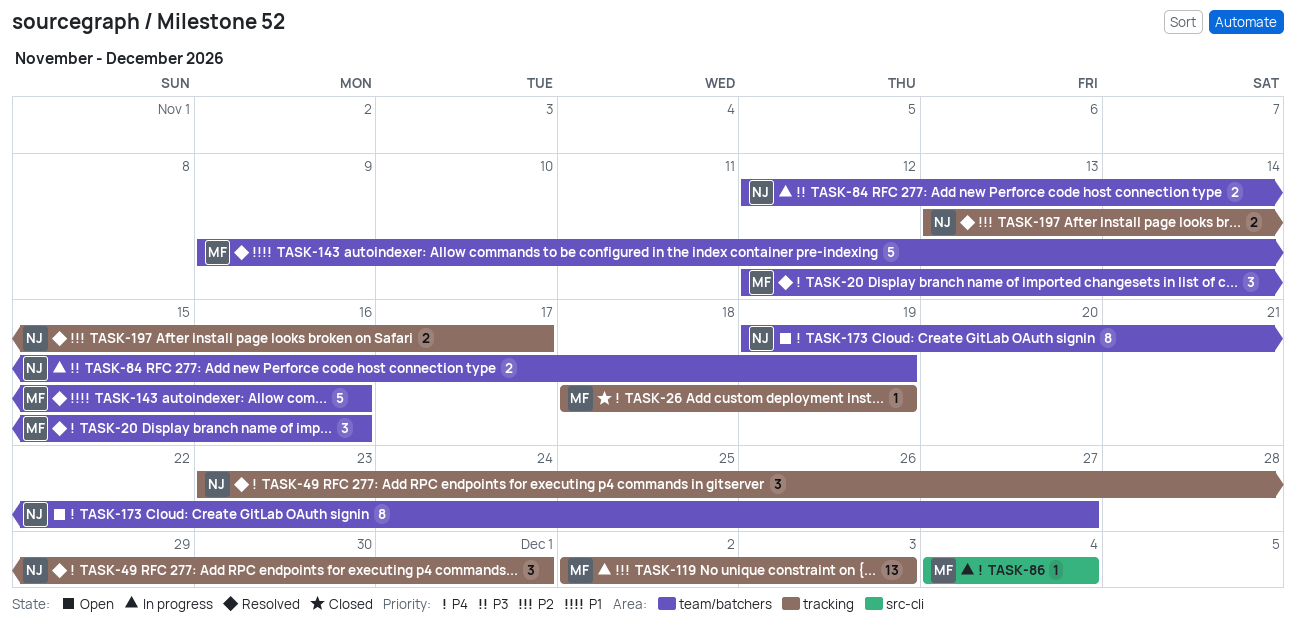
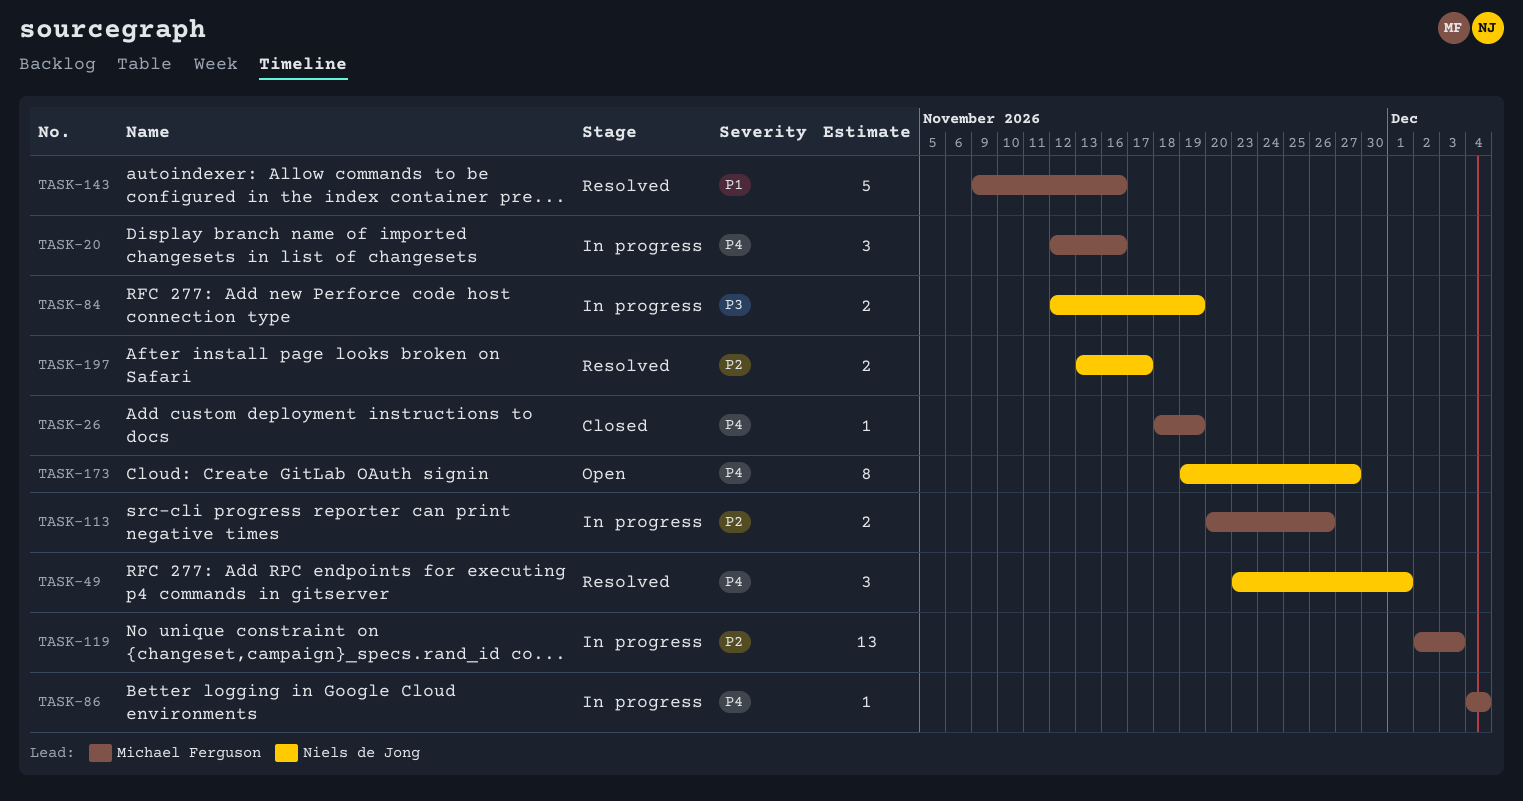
TASK-20, status: Resolved -> In progress
TASK-113: none -> present

